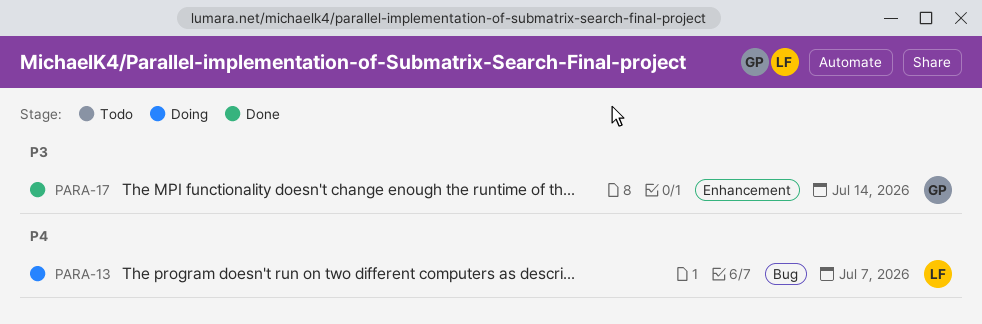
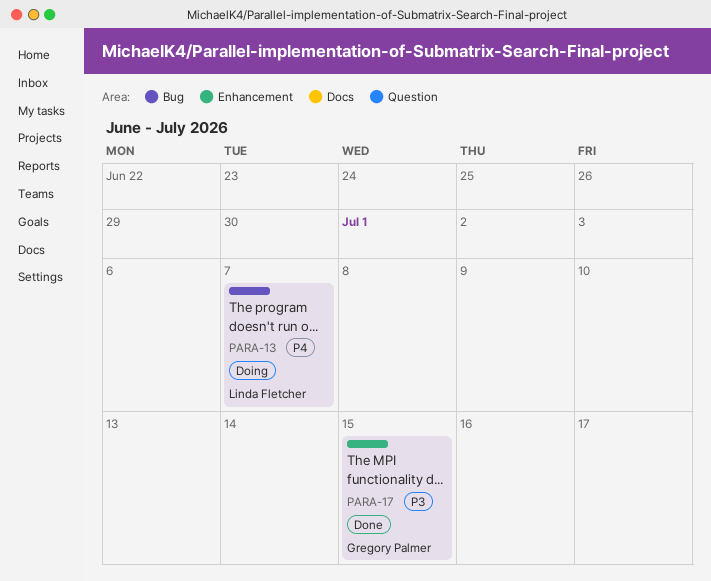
PARA-17, due: Jul 14 -> Jul 15

